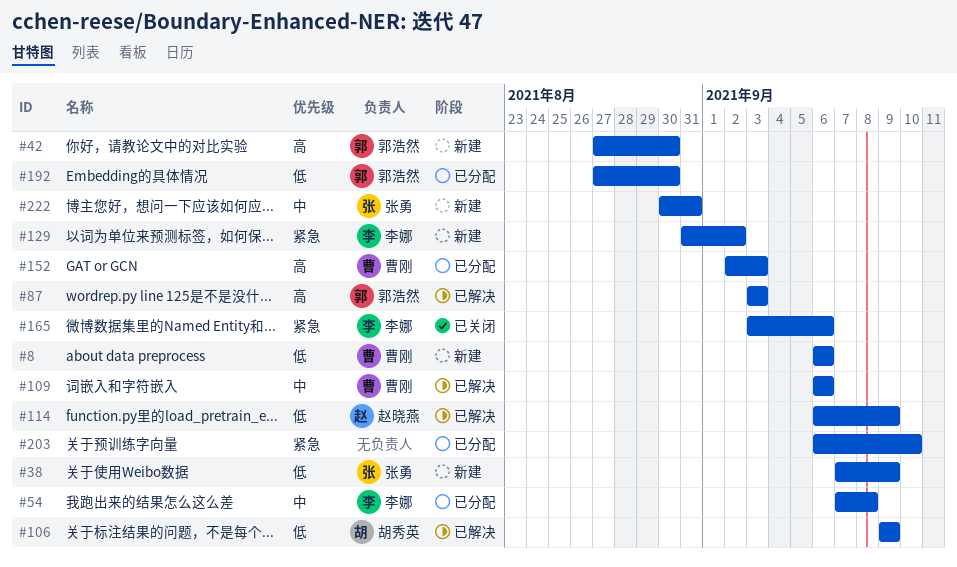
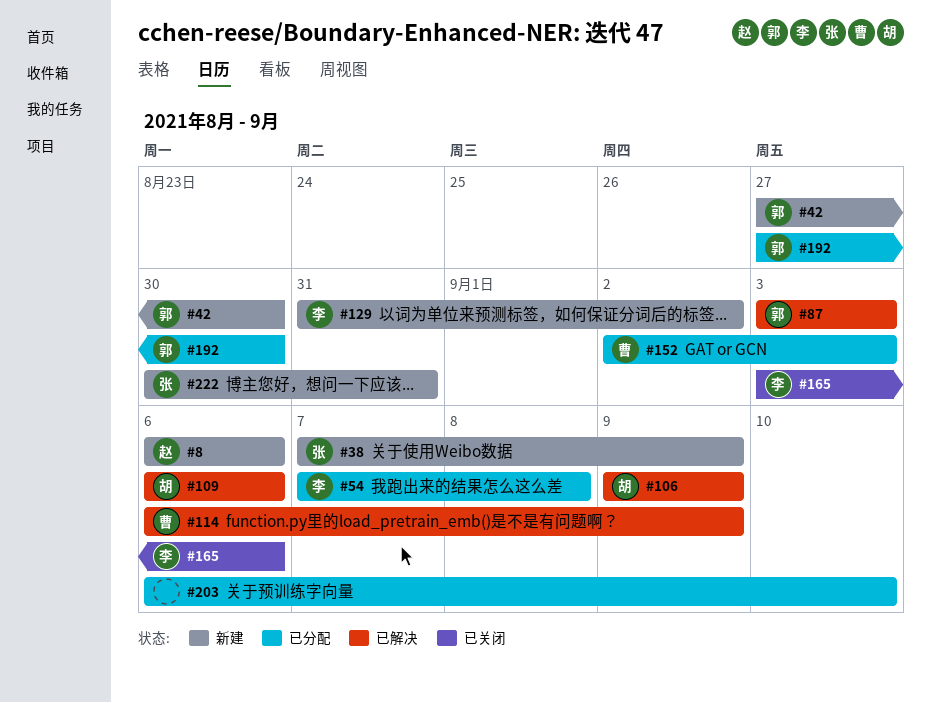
#8, owner: 曹刚 -> 赵晓燕
#109, owner: 曹刚 -> 胡秀英
#114, owner: 赵晓燕 -> 曹刚

